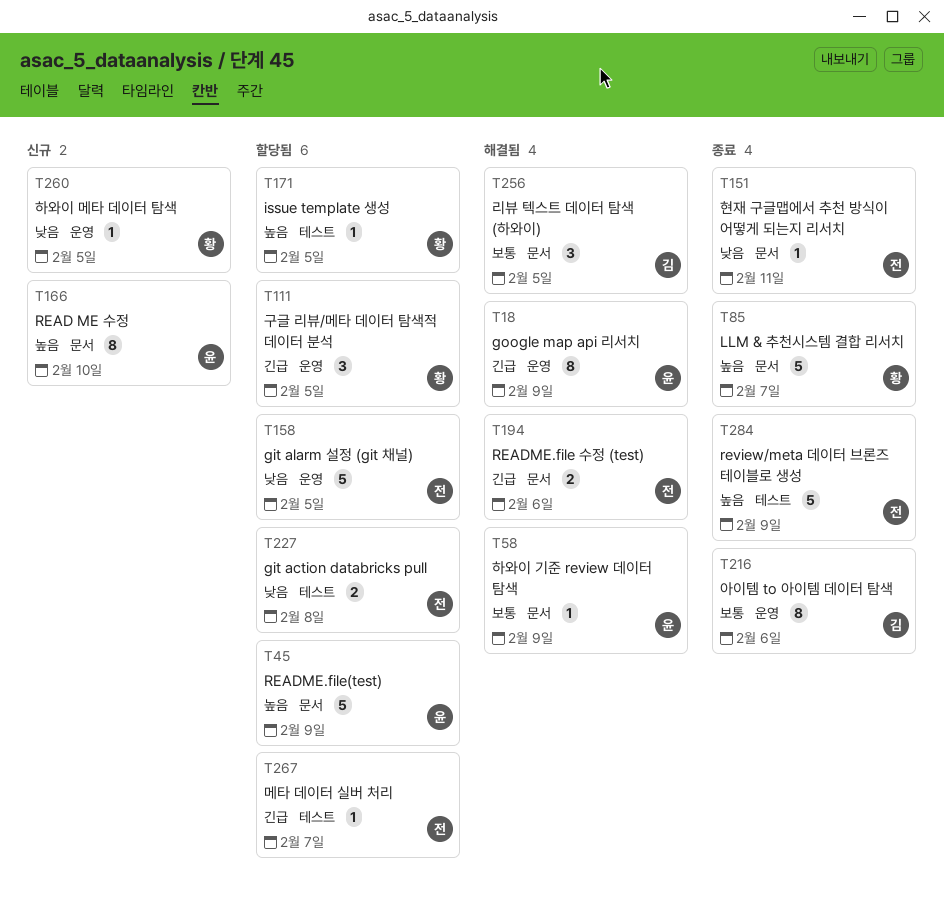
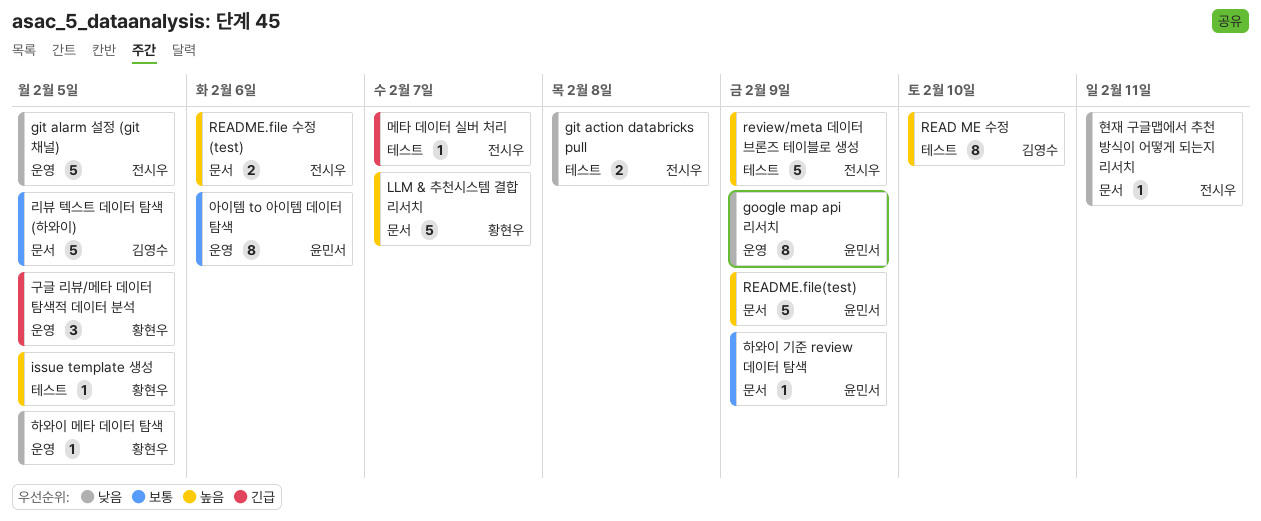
google map api 리서치, priority: 긴급 -> 낮음
READ ME 수정, owner: 윤민서 -> 김영수
READ ME 수정, label: 문서 -> 테스트
README.file 수정 (test), priority: 긴급 -> 높음
리뷰 텍스트 데이터 탐색 (하와이), estimate: 3 -> 5
아이템 to 아이템 데이터 탐색, owner: 김영수 -> 윤민서

